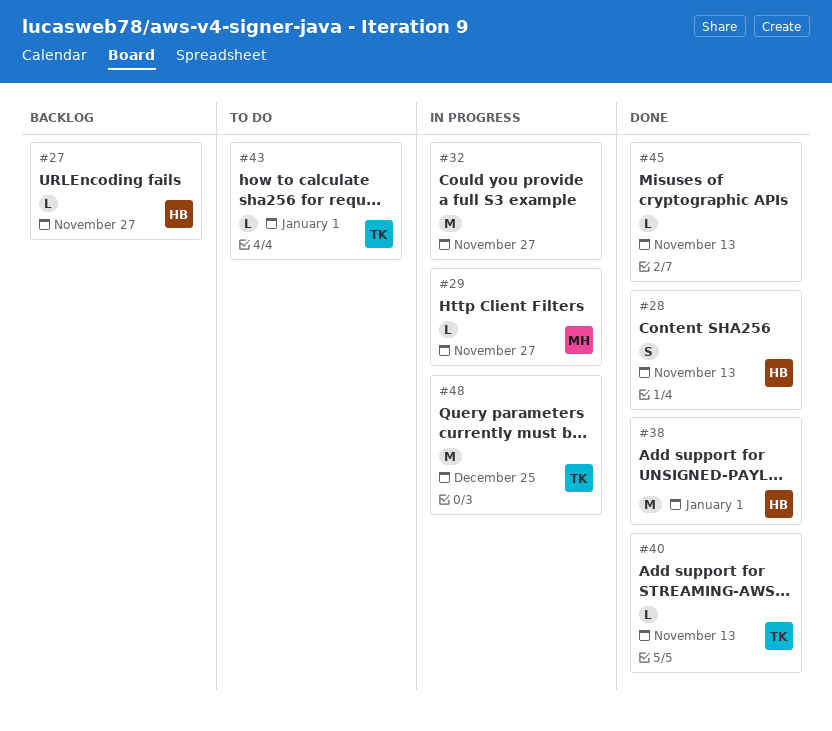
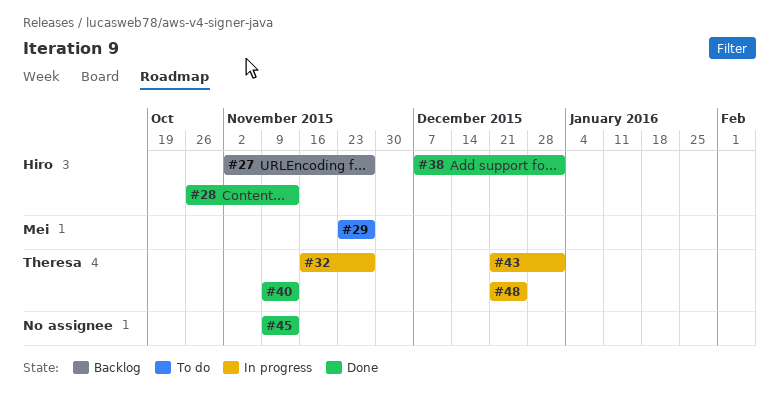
#29, status: In progress -> To do
#32, owner: none -> Theresa
#43, status: To do -> In progress

